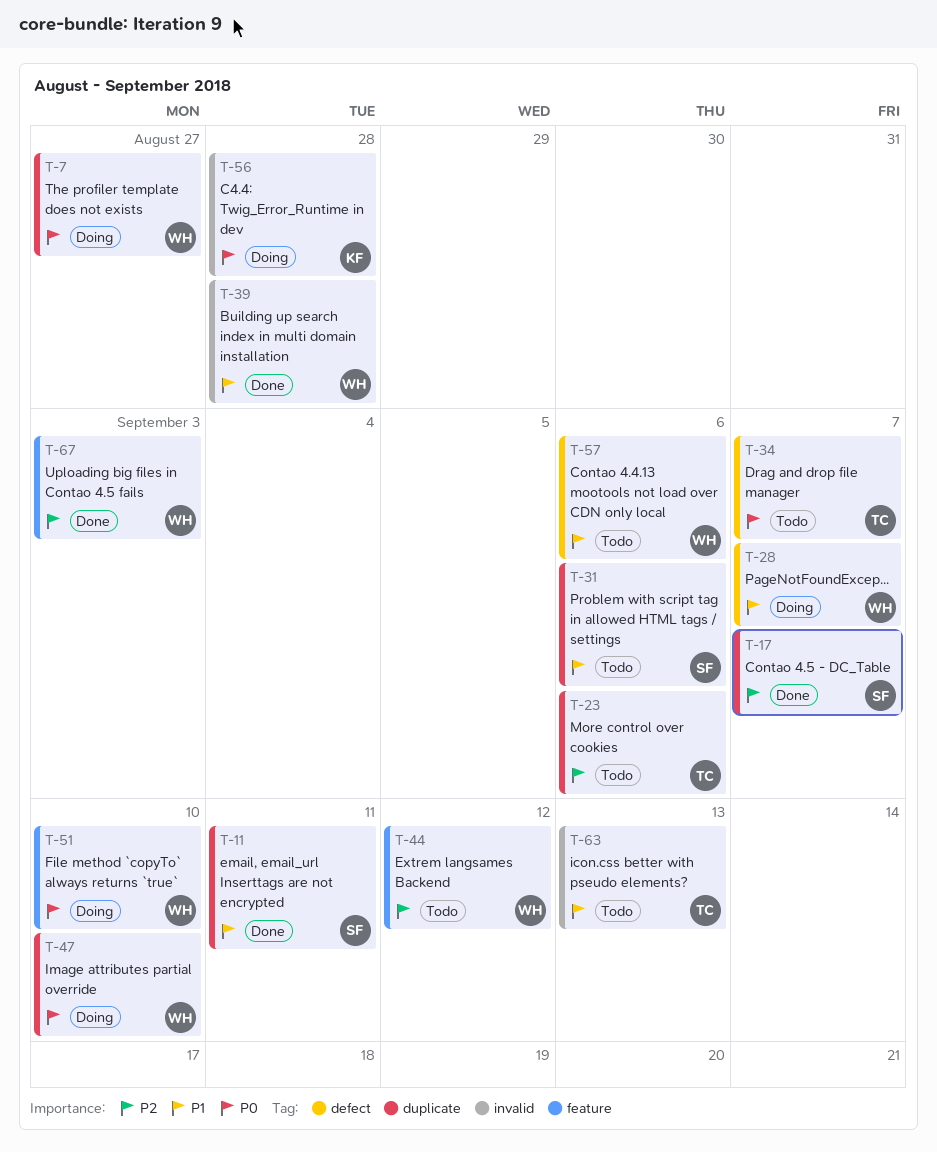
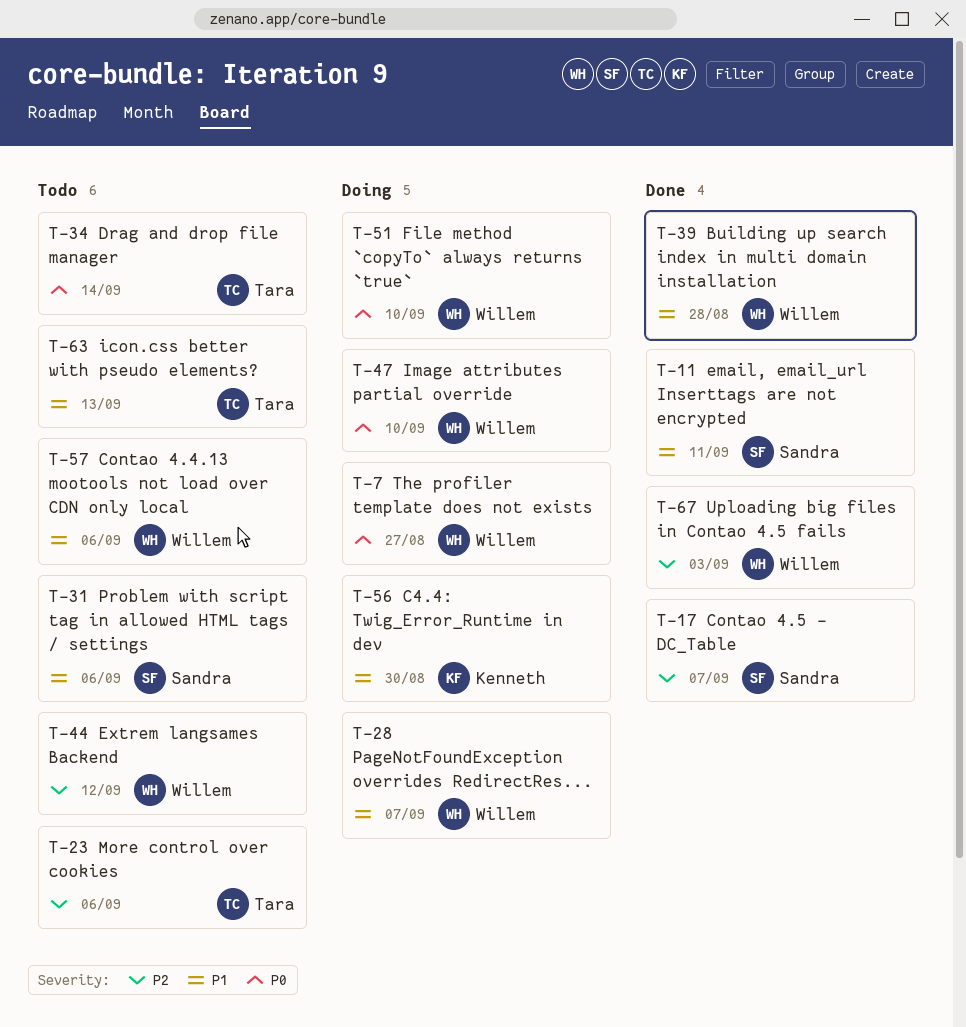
T-34, due: Sep 7 -> Sep 14
T-56, priority: P0 -> P1
T-56, due: Aug 28 -> Aug 30

